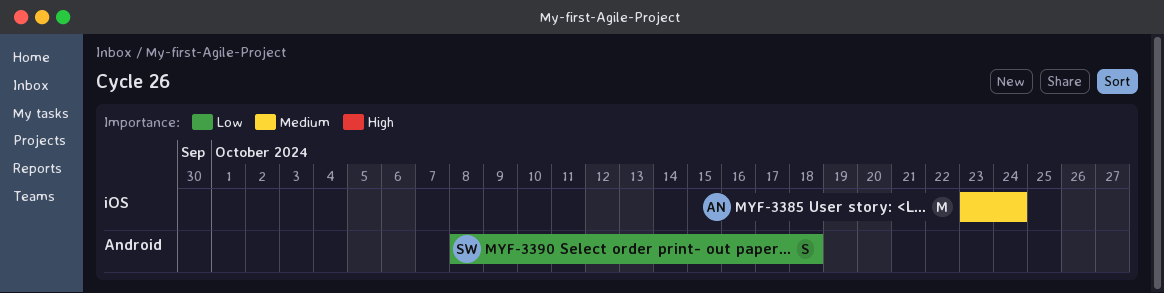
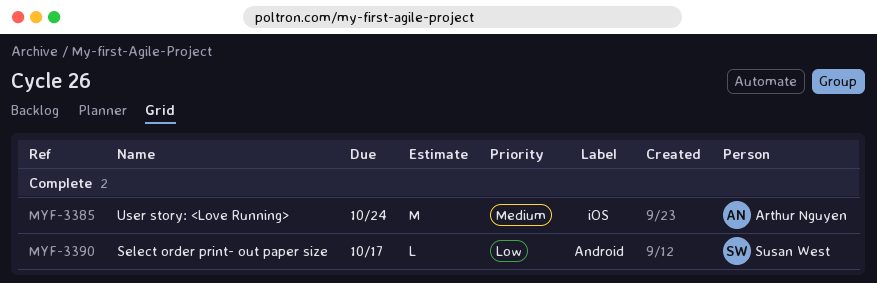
MYF-3390, estimate: S -> L
MYF-3390, due: Oct 18 -> Oct 17

